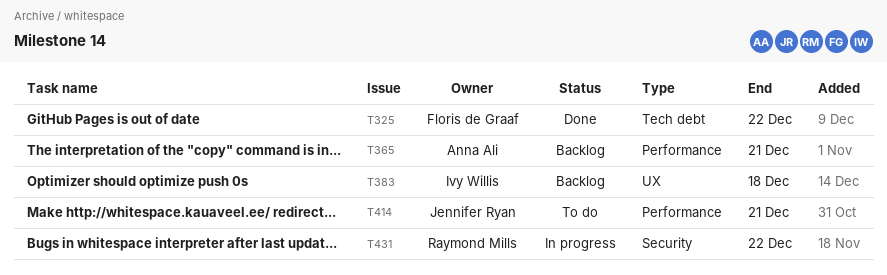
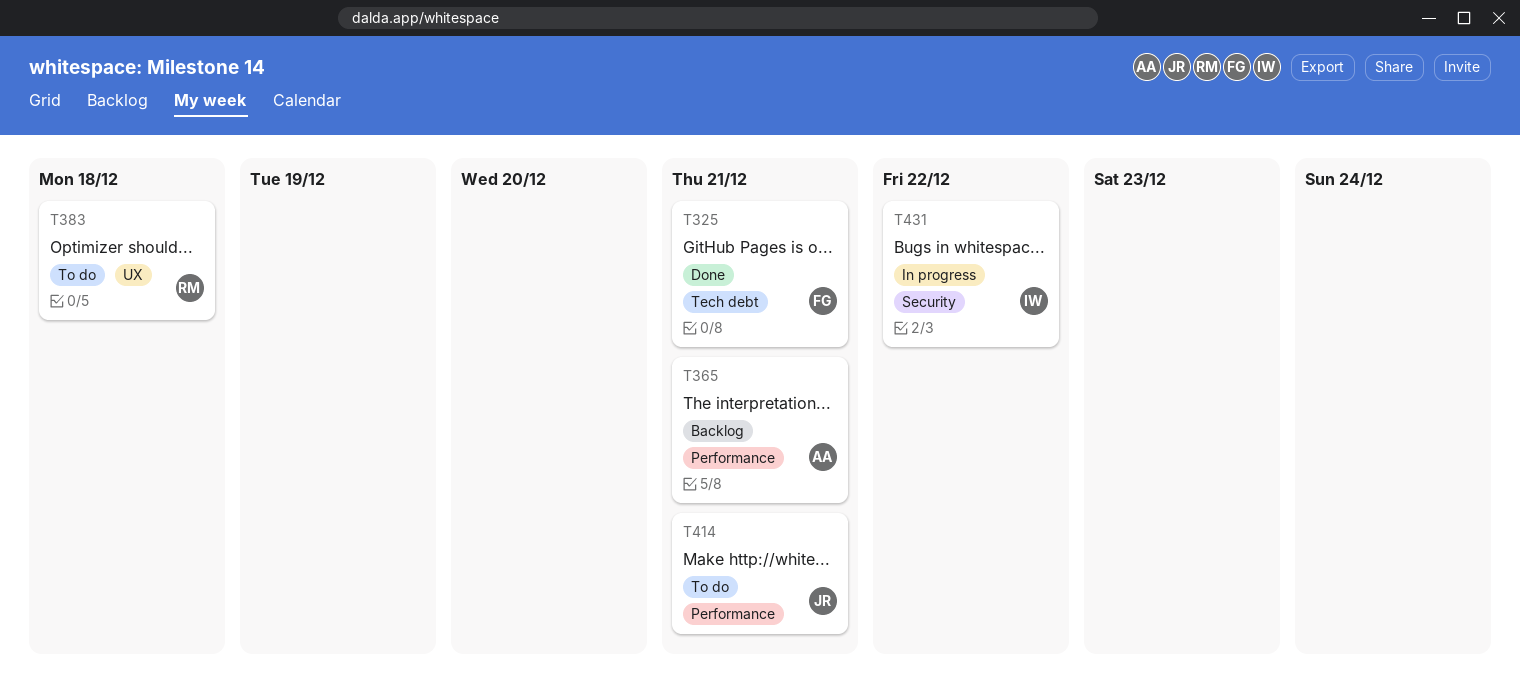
T325, due: Dec 22 -> Dec 21
T383, status: Backlog -> To do
T383, owner: Ivy Willis -> Raymond Mills
T431, owner: Raymond Mills -> Ivy Willis

